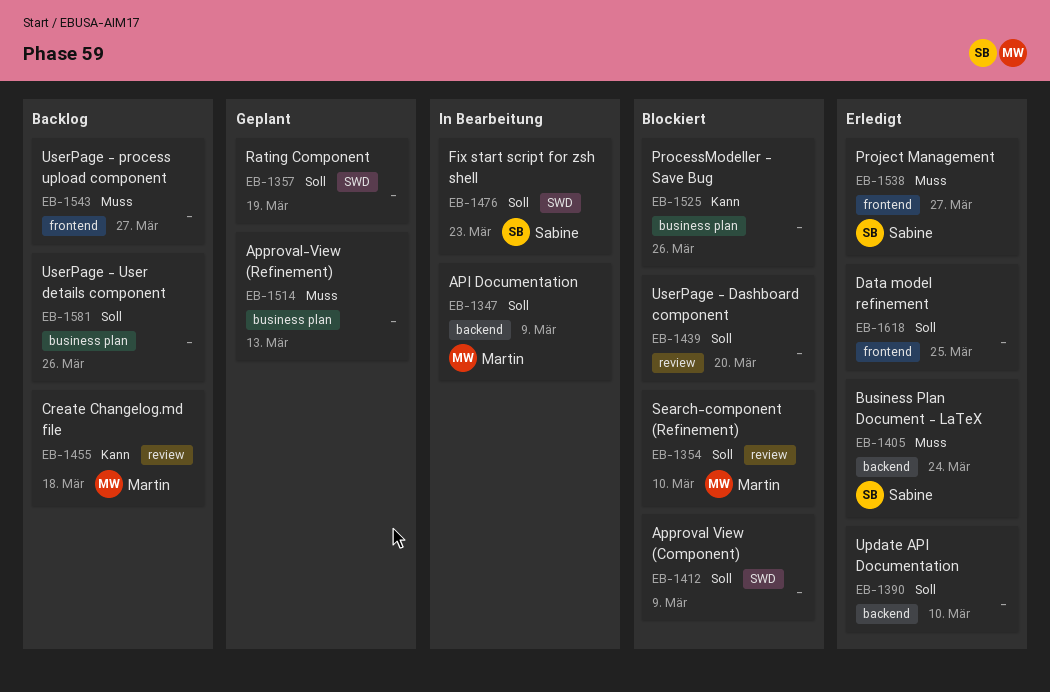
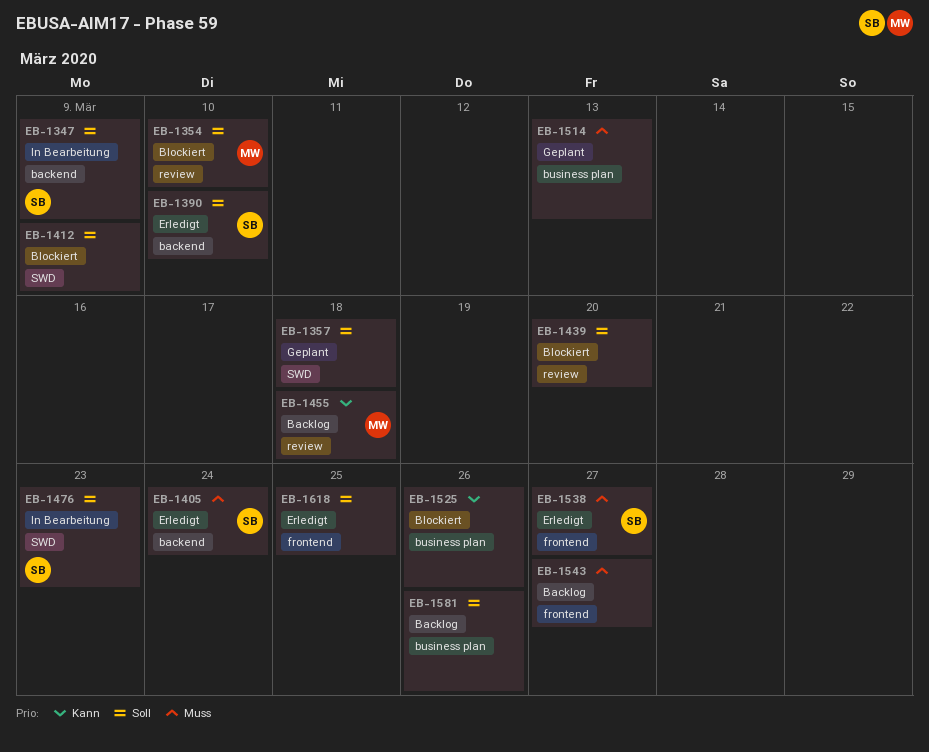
EB-1347, owner: Martin -> Sabine
EB-1357, due: Mar 19 -> Mar 18
EB-1390, owner: none -> Sabine

